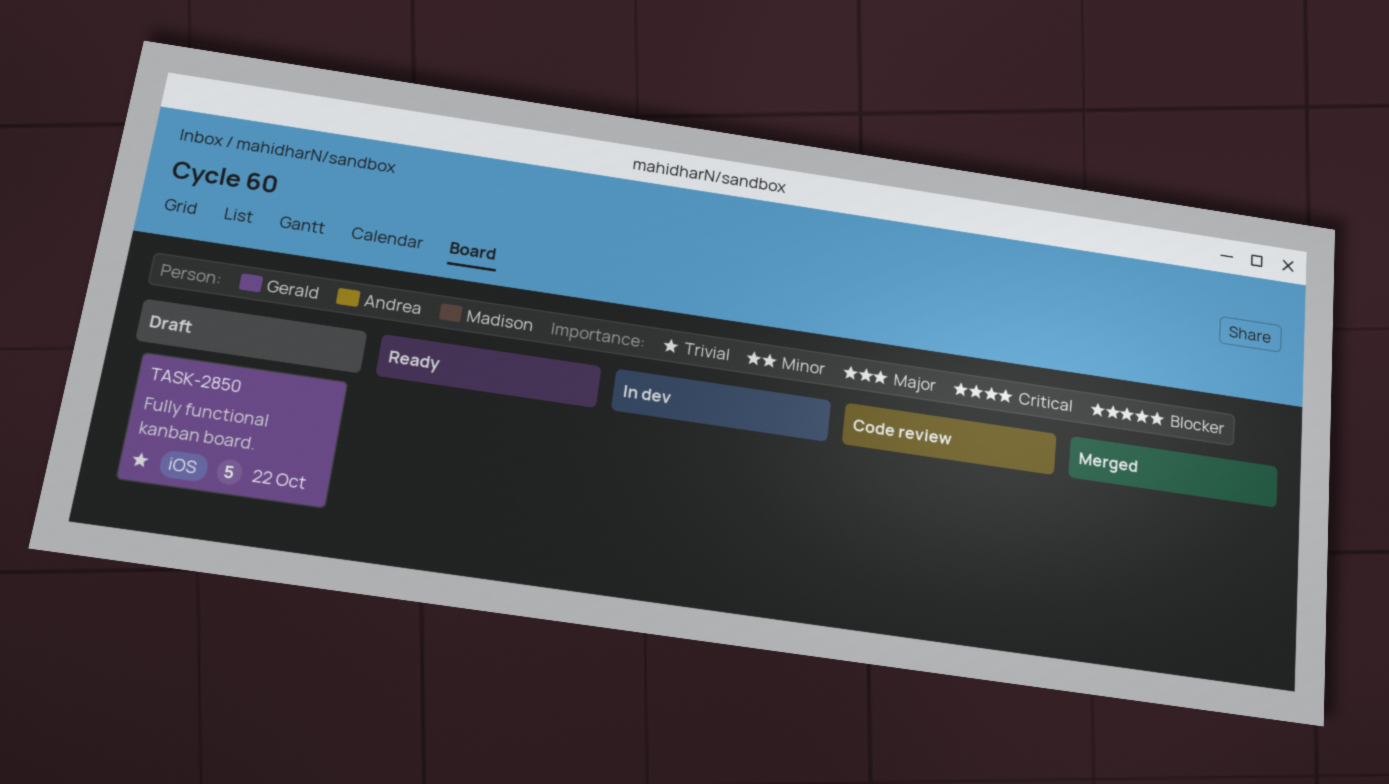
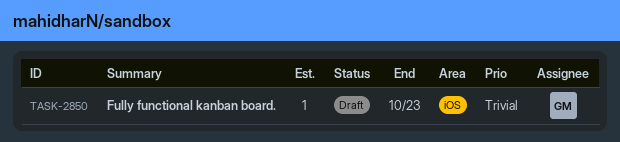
TASK-2850, estimate: 5 -> 1
TASK-2850, due: Oct 22 -> Oct 23

